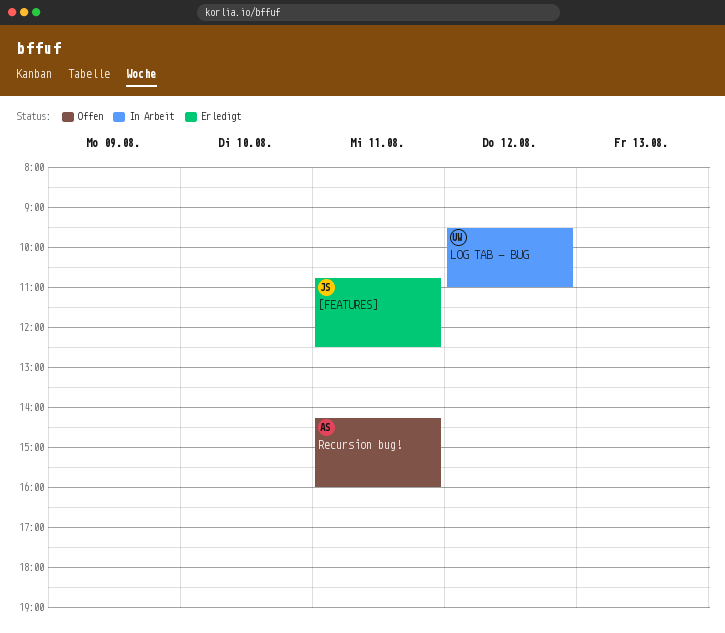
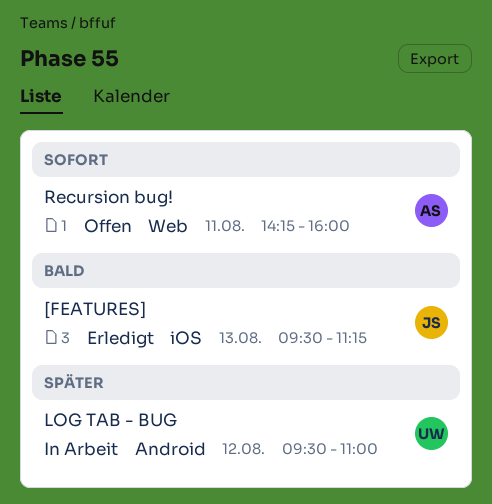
[FEATURES], day: Aug 11 -> Aug 13
[FEATURES], begins: 10:45 -> 09:30
[FEATURES], ends: 12:30 -> 11:15

